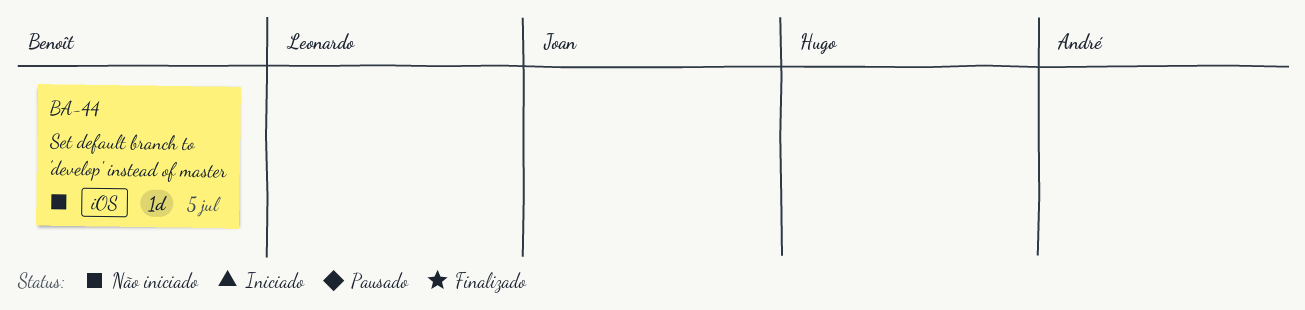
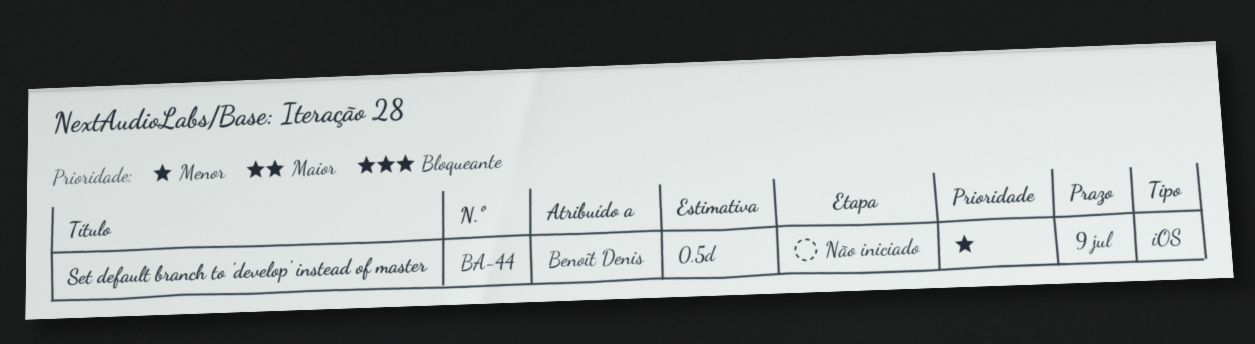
BA-44, estimate: 1d -> 0.5d
BA-44, due: Jul 5 -> Jul 9

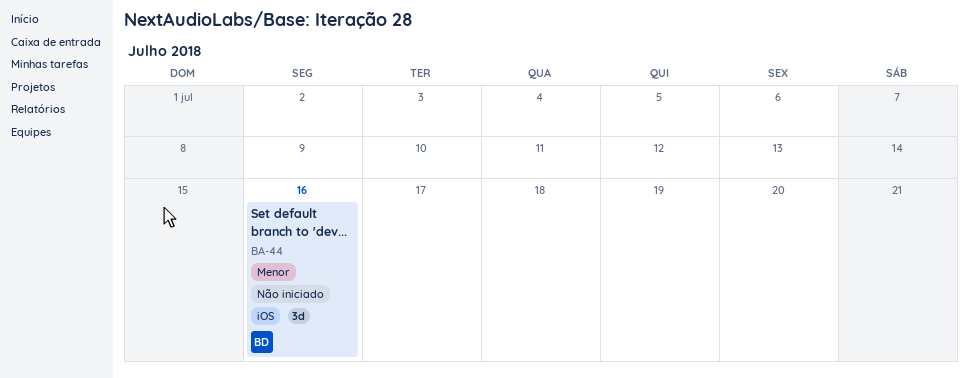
BA-44, estimate: 0.5d -> 3d
BA-44, due: Jul 9 -> Jul 16

